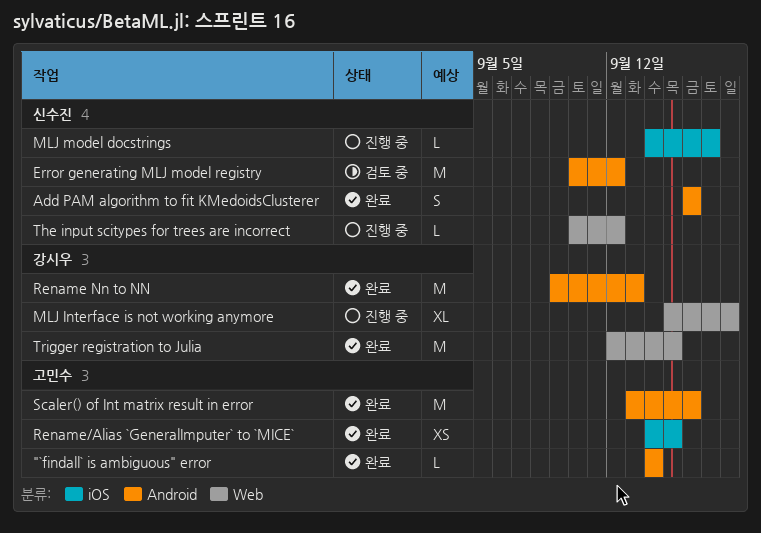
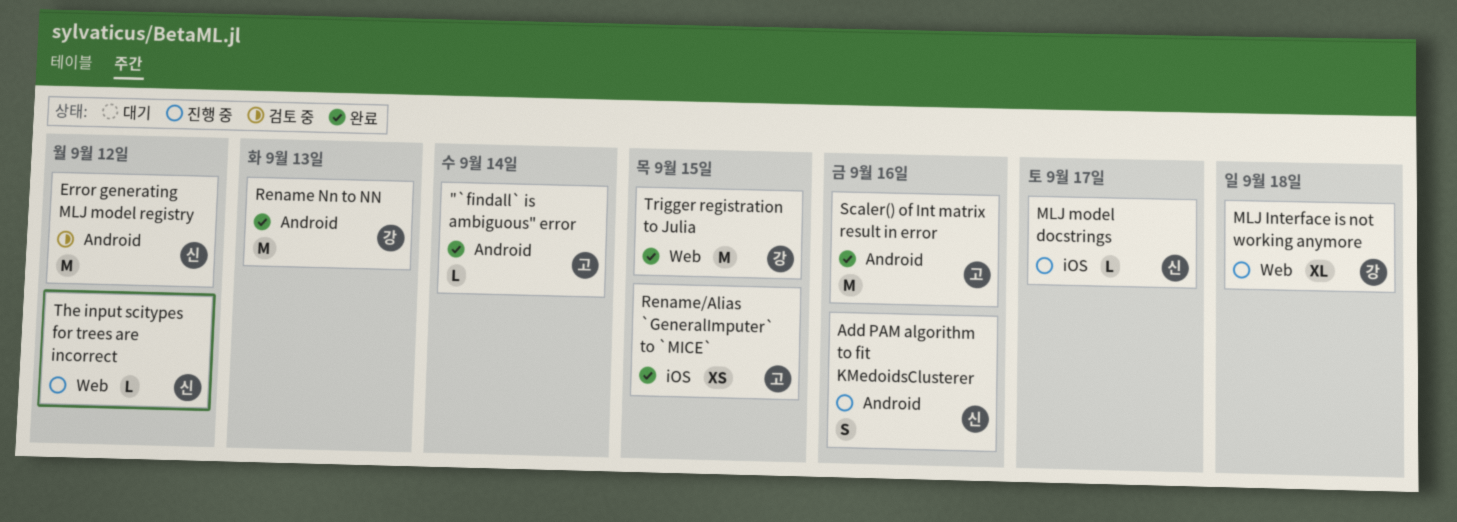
Add PAM algorithm to fit KMedoidsClusterer, status: 완료 -> 진행 중

